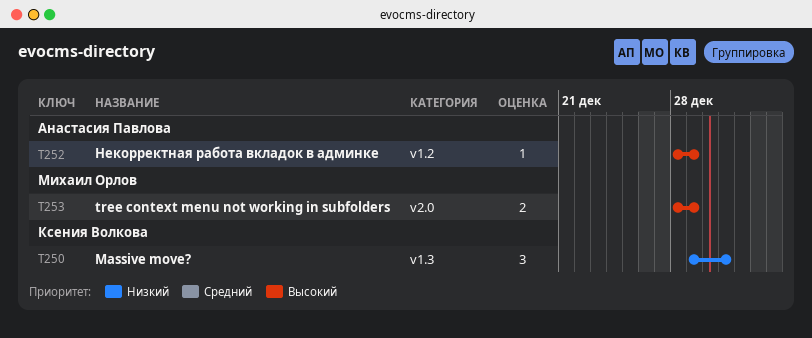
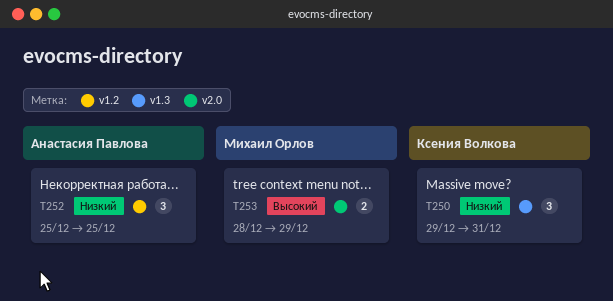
T252, priority: Высокий -> Низкий
T252, estimate: 1 -> 3
T252, start: Dec 28 -> Dec 25
T252, due: Dec 29 -> Dec 25

